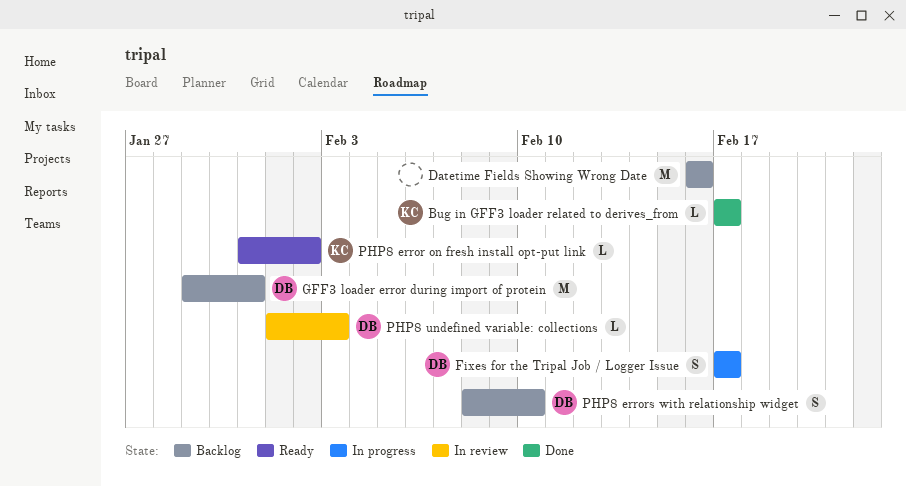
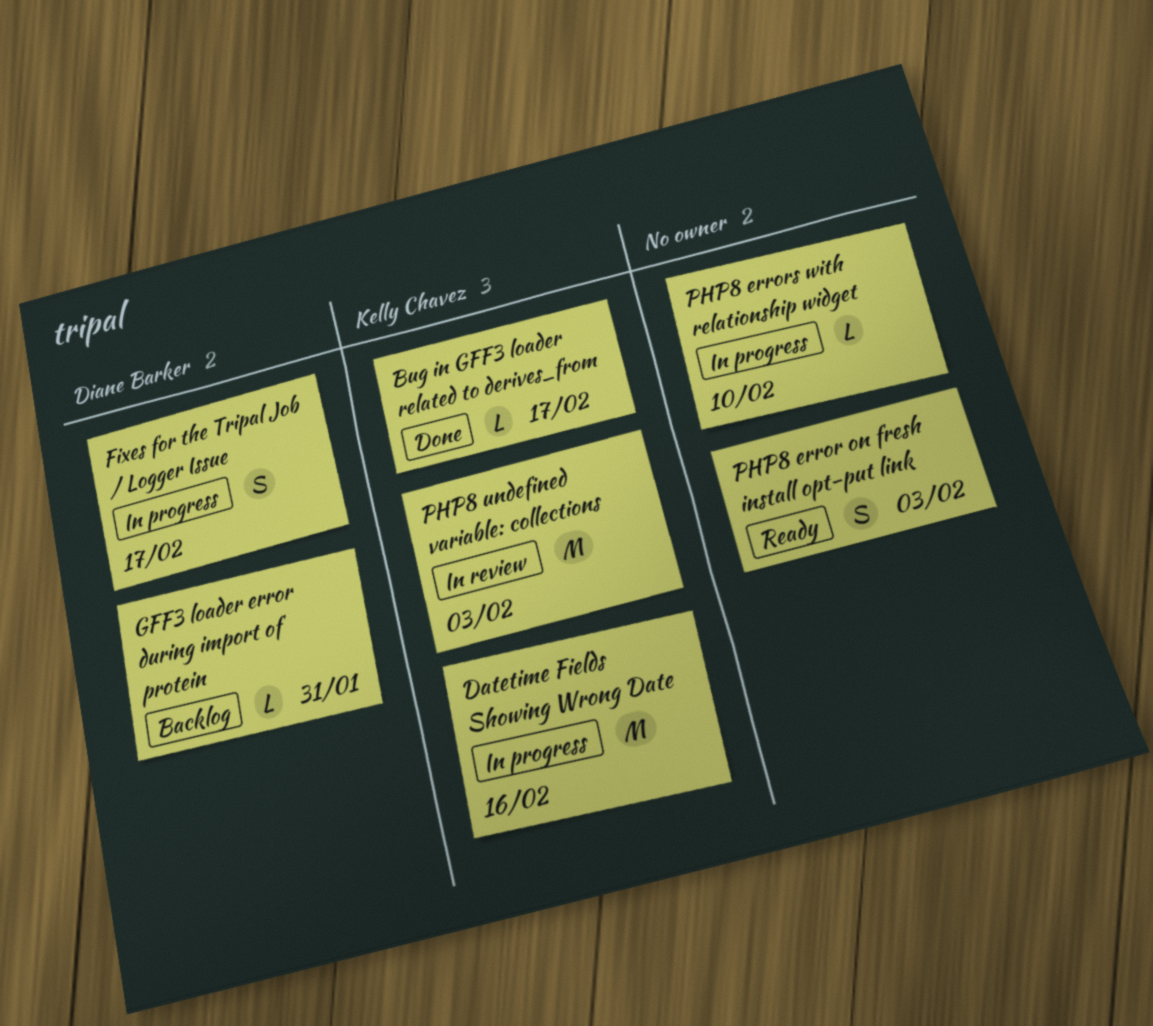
Datetime Fields Showing Wrong Date, status: Backlog -> In progress
Datetime Fields Showing Wrong Date, owner: none -> Kelly Chavez
GFF3 loader error during import of protein, estimate: M -> L
PHP8 error on fresh install opt-put link, owner: Kelly Chavez -> none
PHP8 error on fresh install opt-put link, estimate: L -> S
PHP8 error on fresh install opt-put link, due: Feb 2 -> Feb 3
PHP8 errors with relationship widget, status: Backlog -> In progress
PHP8 errors with relationship widget, owner: Diane Barker -> none
PHP8 errors with relationship widget, estimate: S -> L
PHP8 undefined variable: collections, owner: Diane Barker -> Kelly Chavez
PHP8 undefined variable: collections, estimate: L -> M

